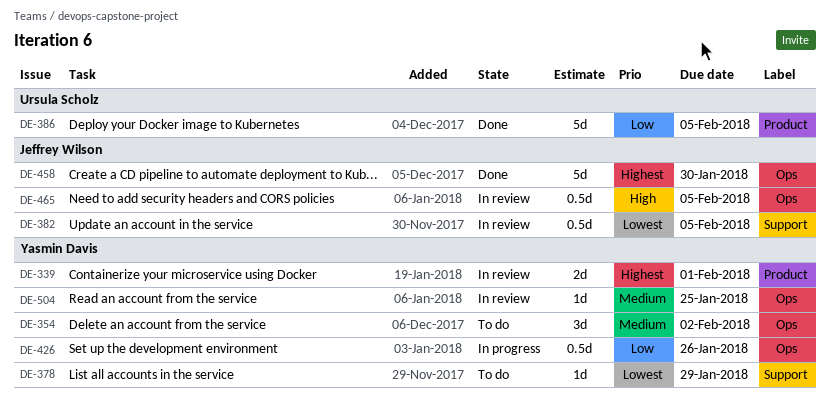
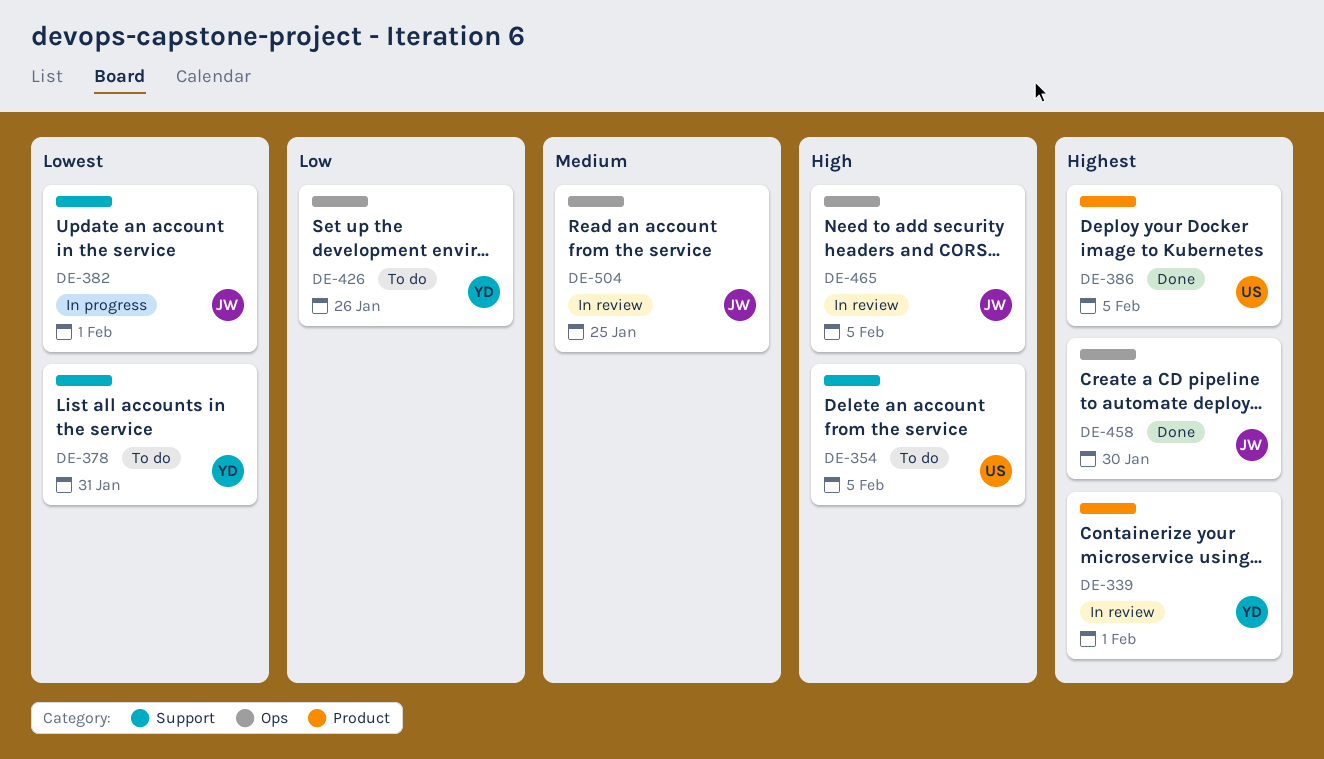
DE-354, owner: Yasmin Davis -> Ursula Scholz
DE-354, priority: Medium -> High
DE-354, label: Ops -> Support
DE-354, due: Feb 2 -> Feb 5
DE-378, due: Jan 29 -> Jan 31
DE-382, status: In review -> In progress
DE-382, due: Feb 5 -> Feb 1
DE-386, priority: Low -> Highest
DE-426, status: In progress -> To do
DE-504, owner: Yasmin Davis -> Jeffrey Wilson

